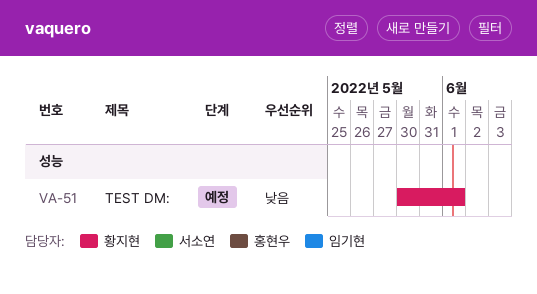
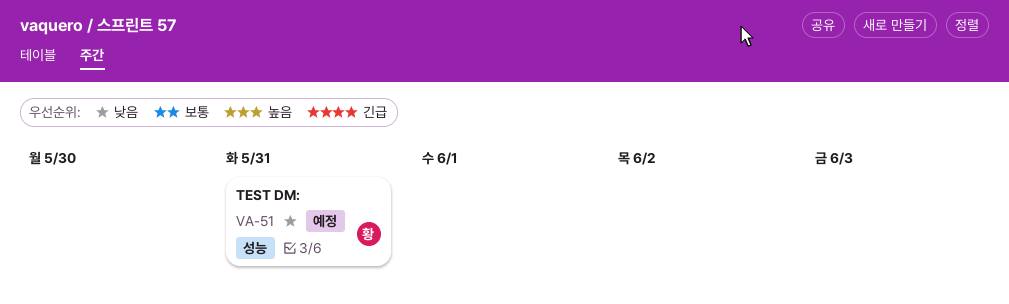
VA-51, due: Jun 1 -> May 31

